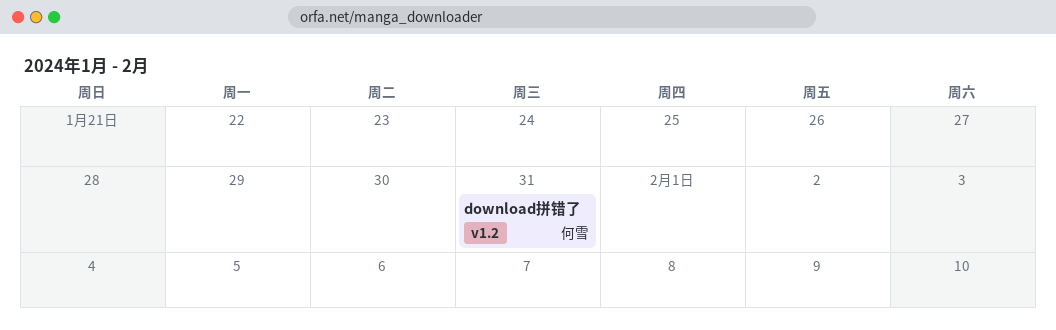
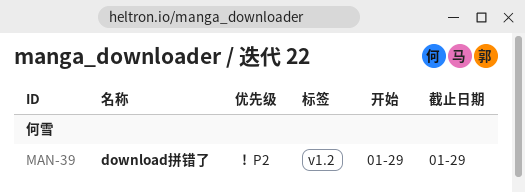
download拼错了, due: Jan 31 -> Jan 29

